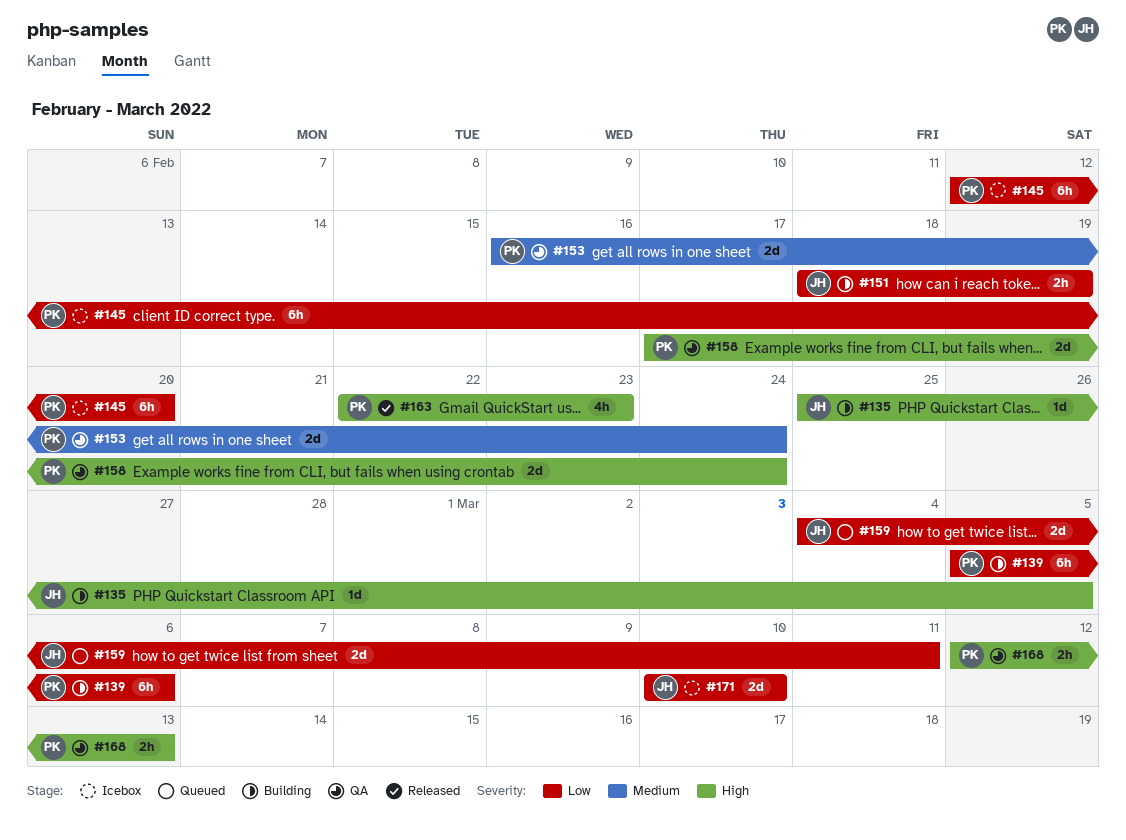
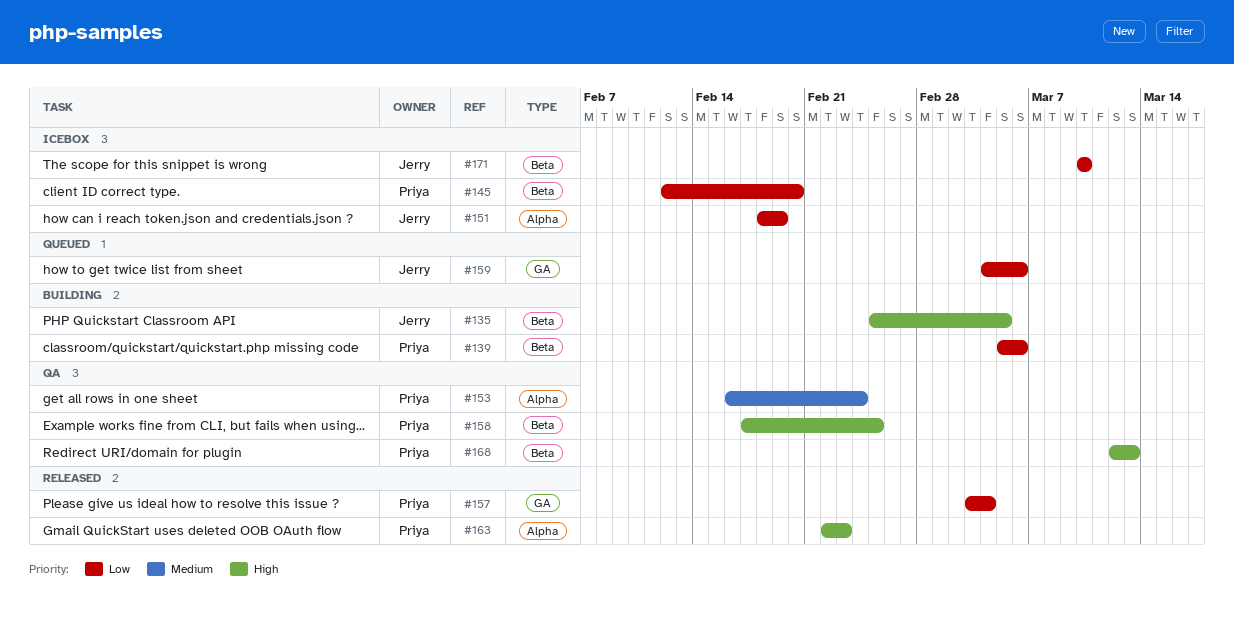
#151, status: Building -> Icebox
#157: none -> present
#158, due: Feb 24 -> Feb 25
#159, due: Mar 11 -> Mar 6

